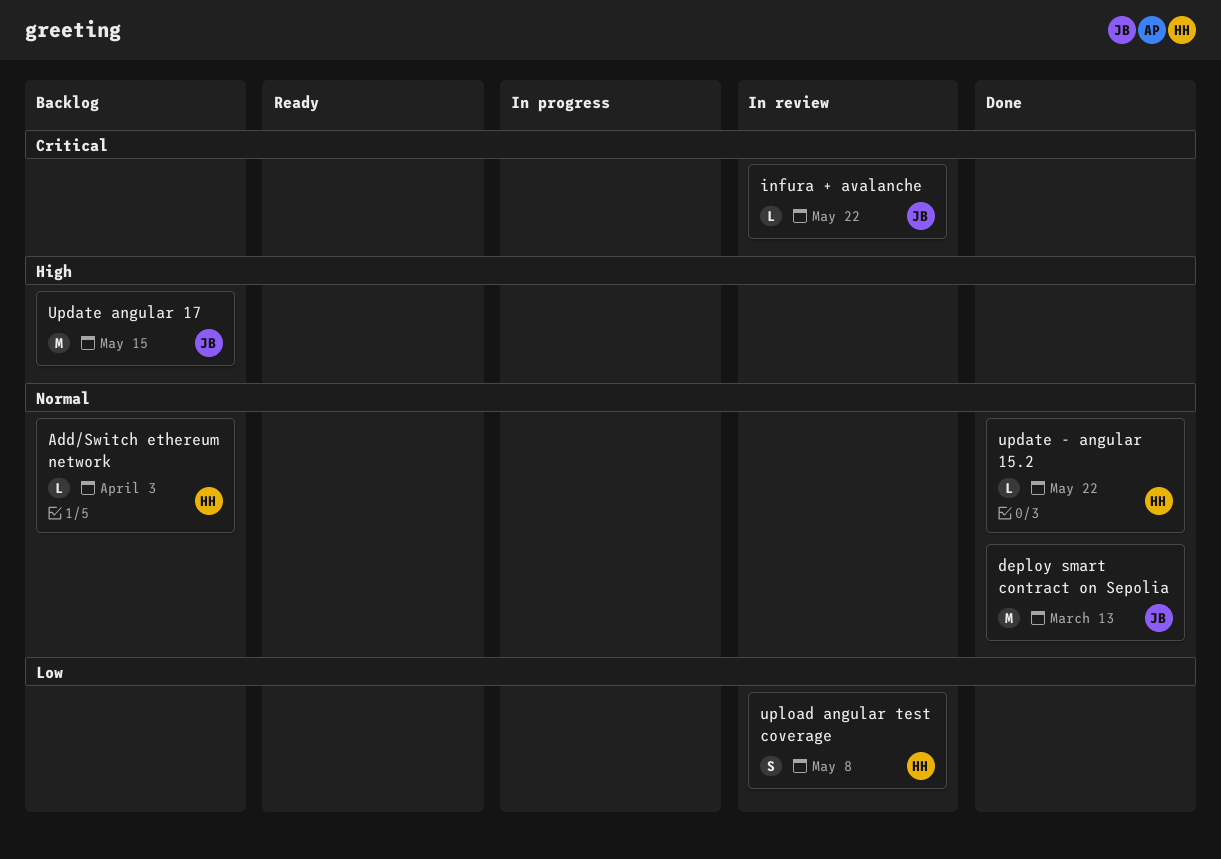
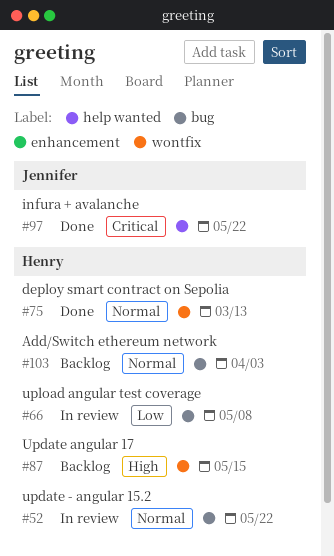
deploy smart contract on Sepolia, owner: Jennifer -> Henry
infura + avalanche, status: In review -> Done
update - angular 15.2, status: Done -> In review
Update angular 17, owner: Jennifer -> Henry

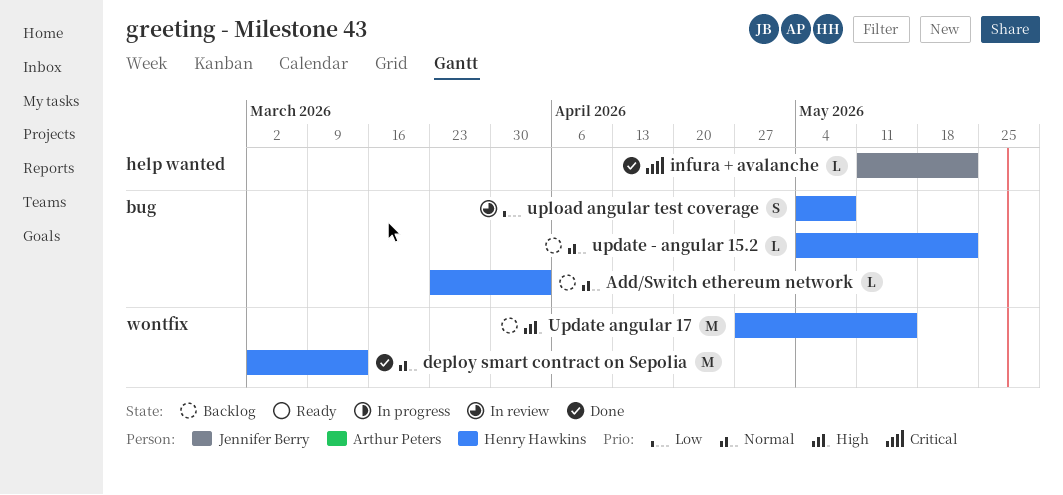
update - angular 15.2, status: In review -> Backlog

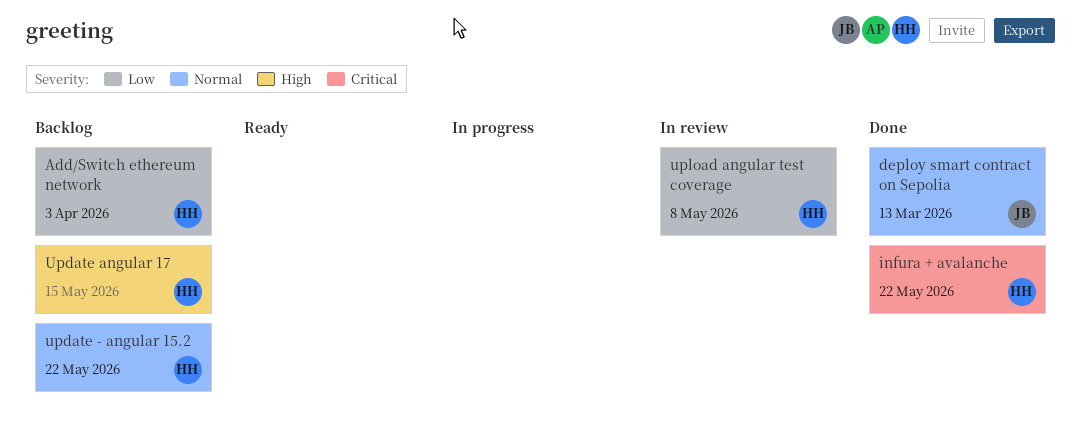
Add/Switch ethereum network, priority: Normal -> Low
deploy smart contract on Sepolia, owner: Henry Hawkins -> Jennifer Berry
infura + avalanche, owner: Jennifer Berry -> Henry Hawkins

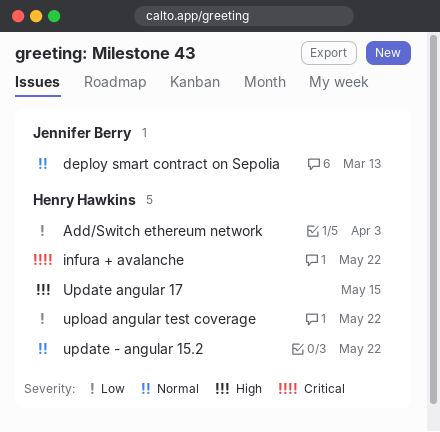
upload angular test coverage, due: May 8 -> May 22

